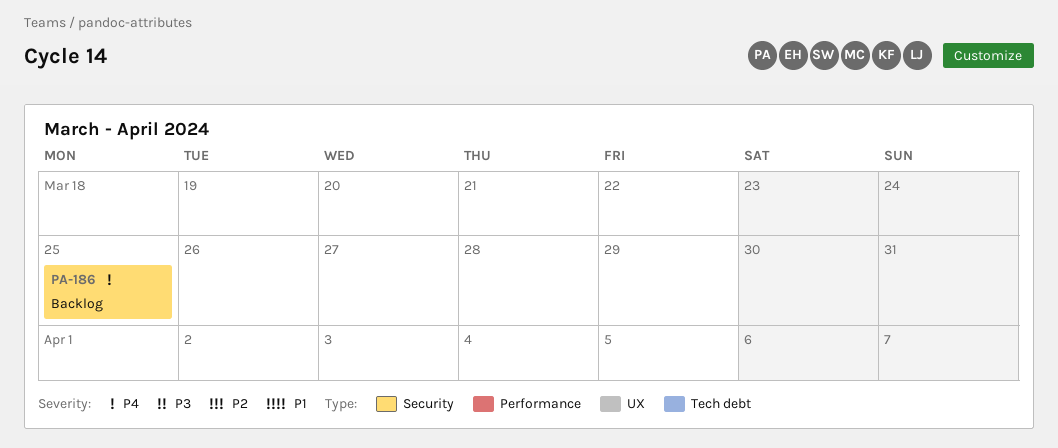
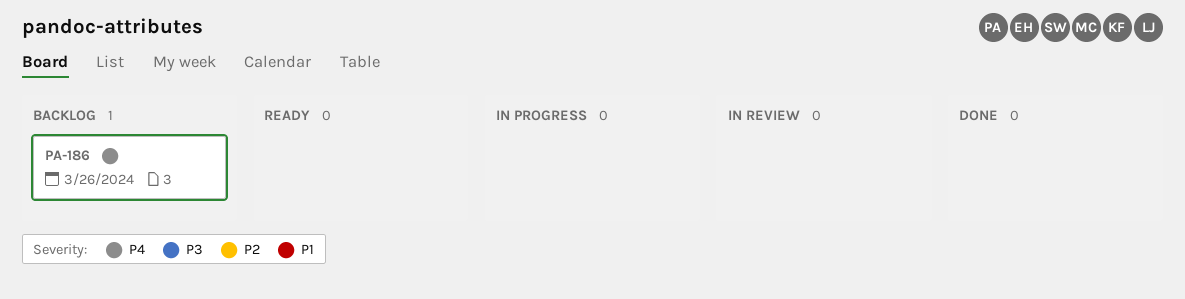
PA-186, due: Mar 25 -> Mar 26

